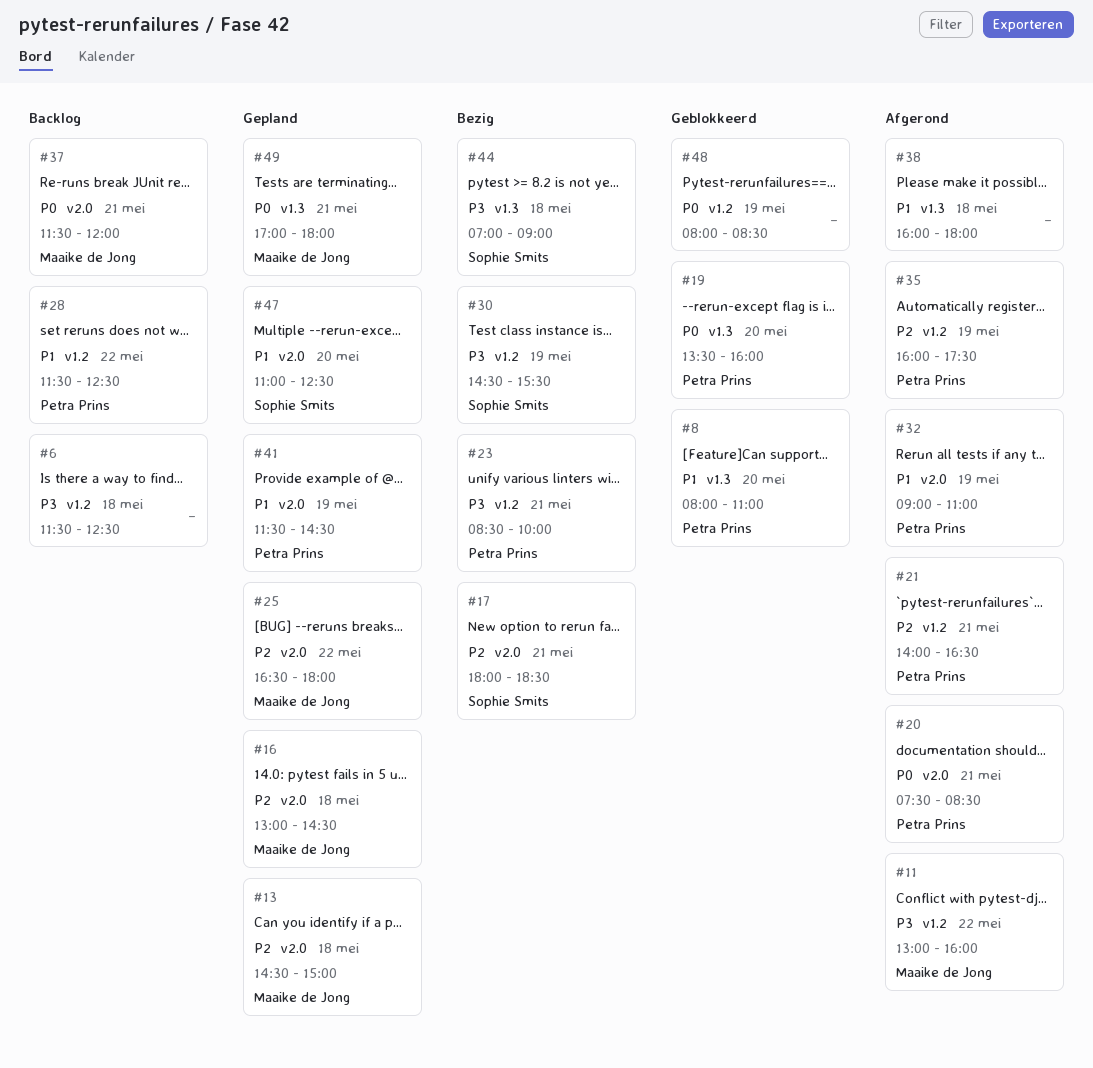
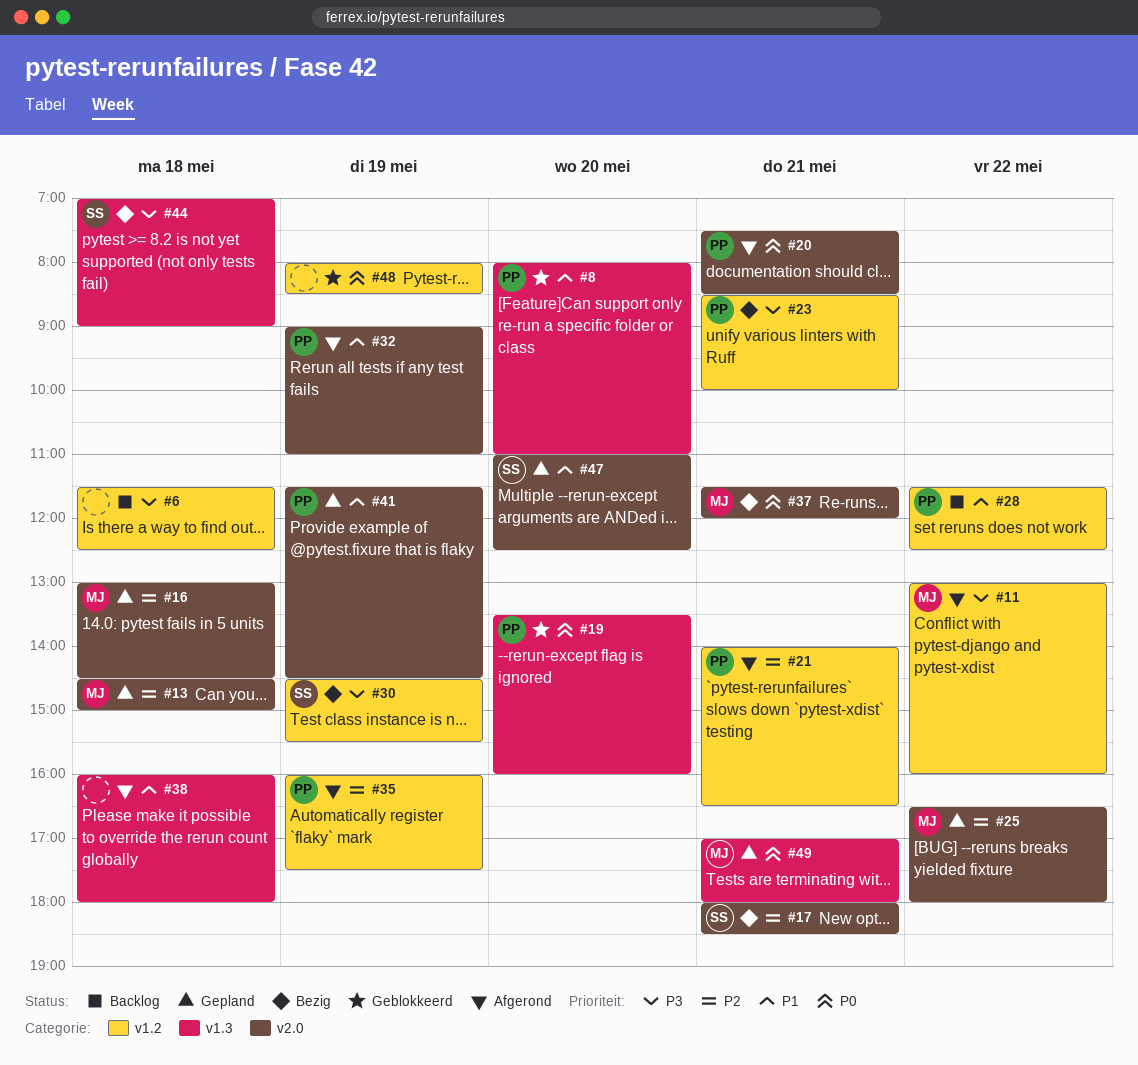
#37, status: Backlog -> Bezig

